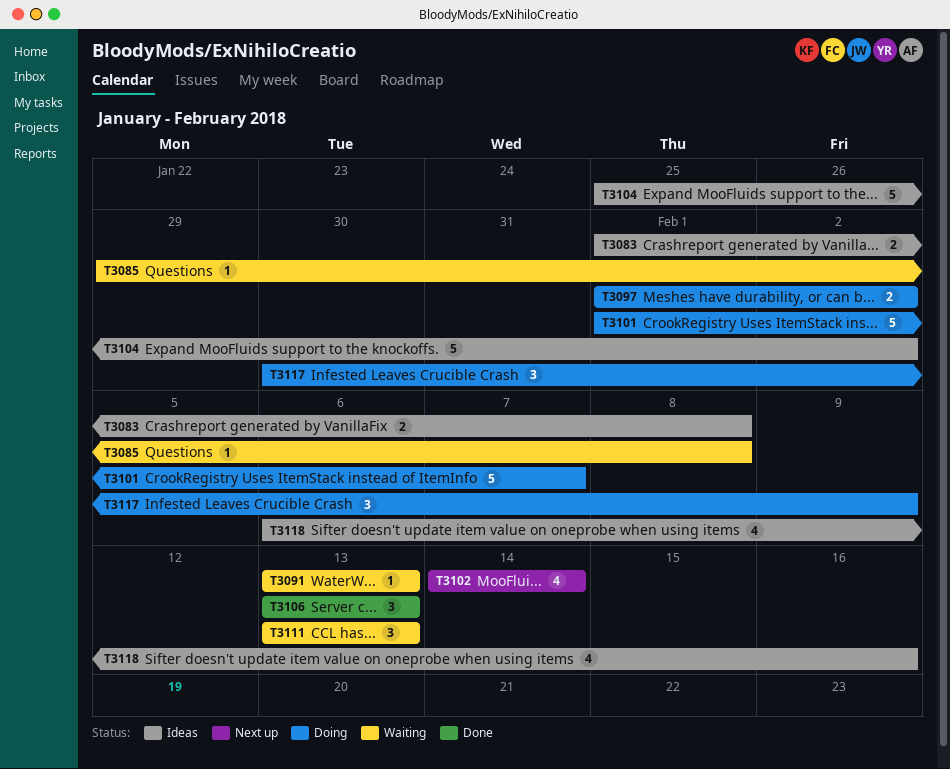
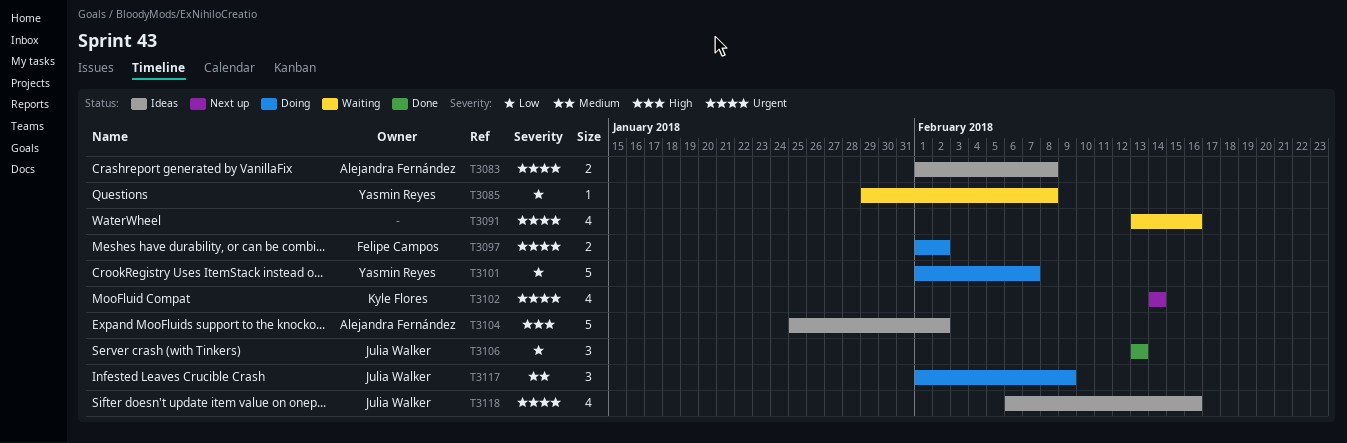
T3091, estimate: 1 -> 4
T3091, due: Feb 13 -> Feb 16
T3111: present -> none
T3117, start: Jan 30 -> Feb 1

